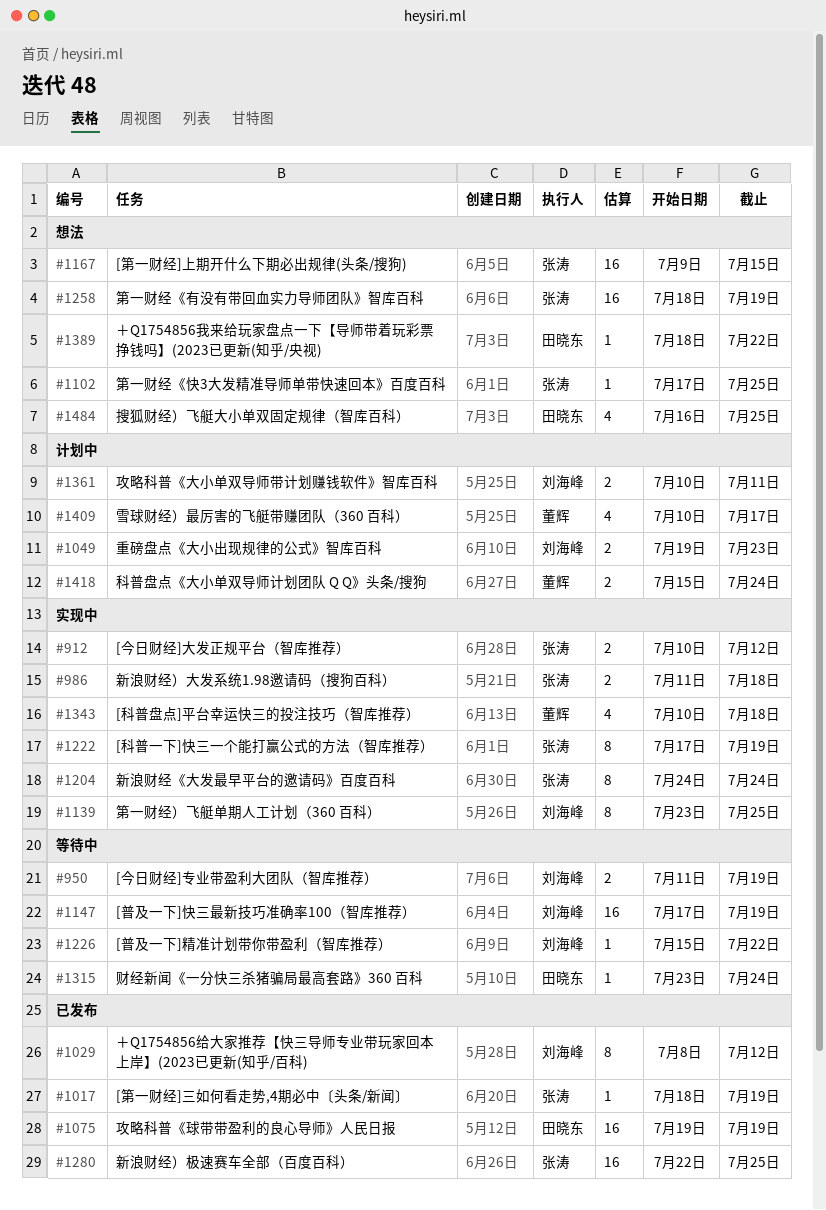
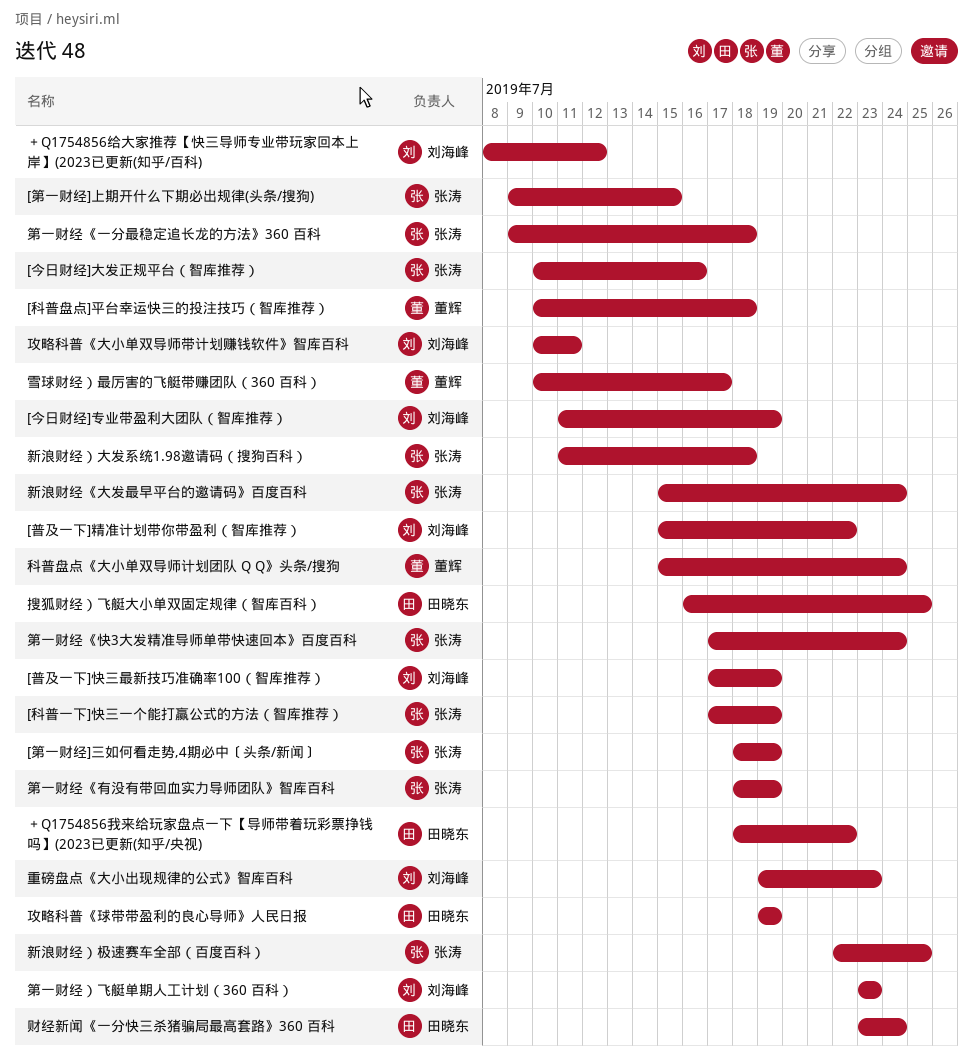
[今日财经]大发正规平台（智库推荐）, due: Jul 12 -> Jul 16
新浪财经《大发最早平台的邀请码》百度百科, start: Jul 24 -> Jul 15
第一财经《一分最稳定追长龙的方法》360 百科: none -> present
第一财经《快3大发精准导师单带快速回本》百度百科, due: Jul 25 -> Jul 24
第一财经）飞艇单期人工计划（360 百科）, due: Jul 25 -> Jul 23

